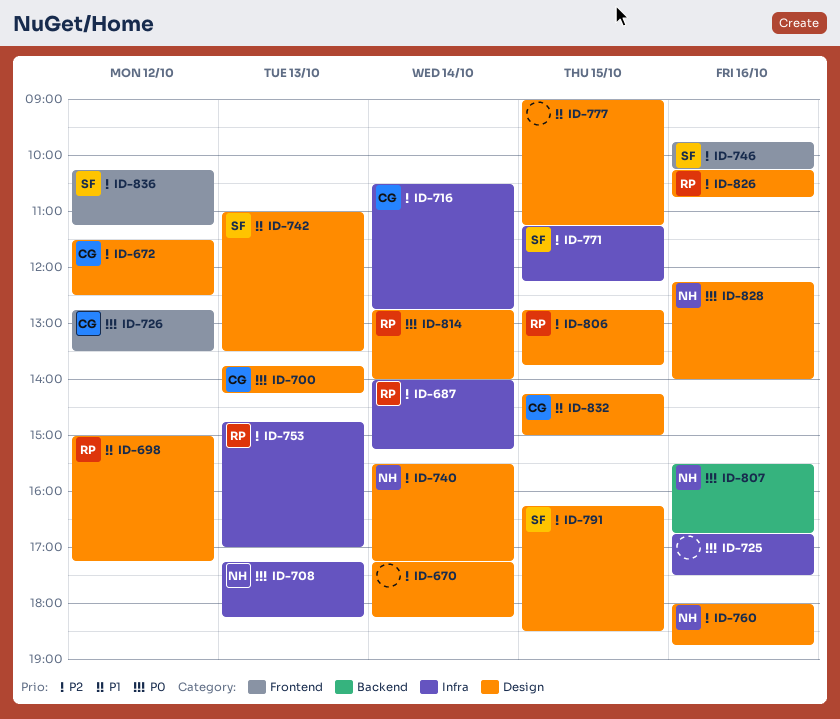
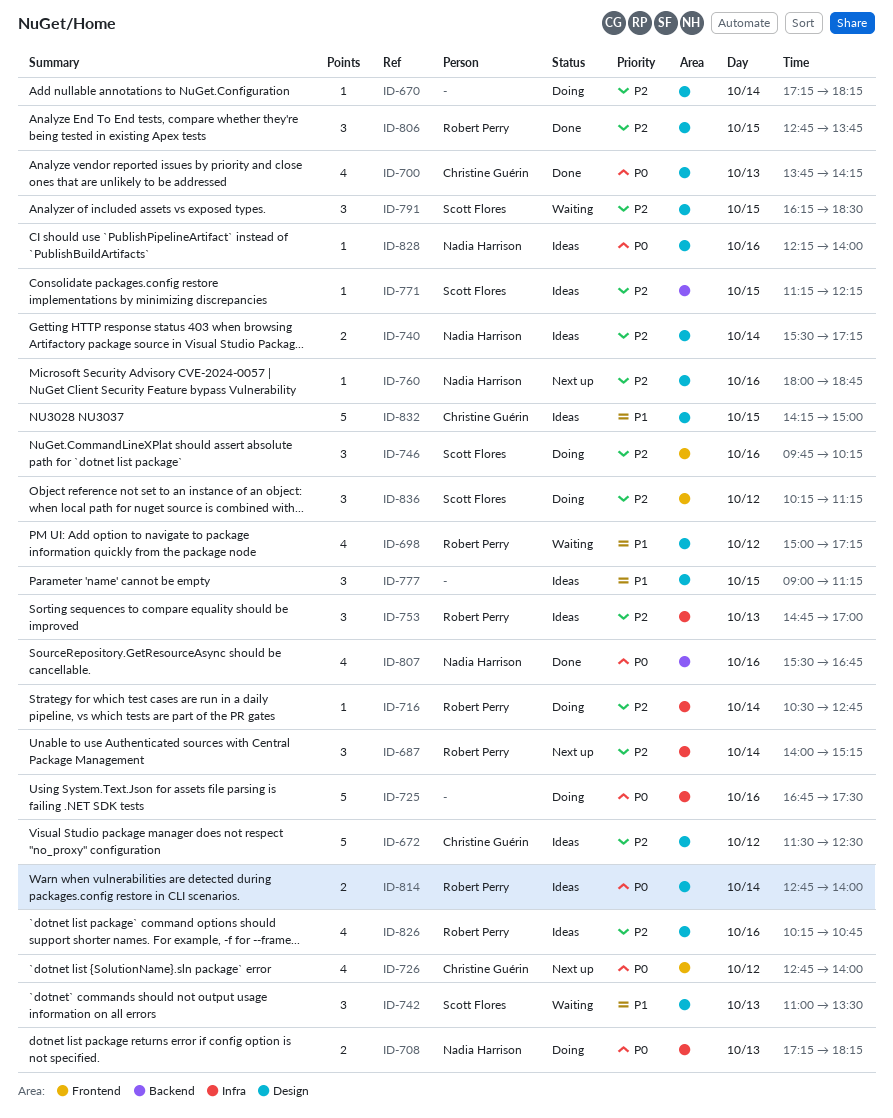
ID-716, owner: Christine Guérin -> Robert Perry
ID-726, ends: 13:30 -> 14:00
ID-771, label: Infra -> Backend

